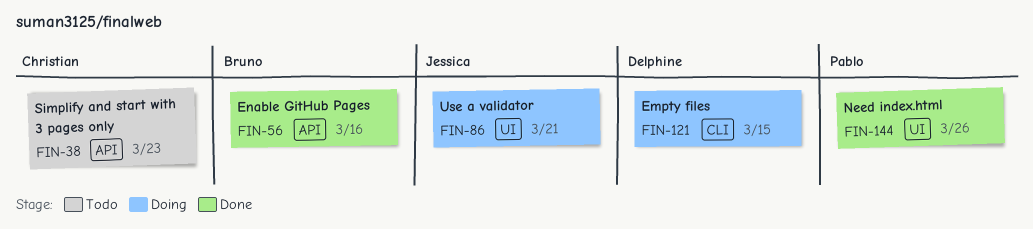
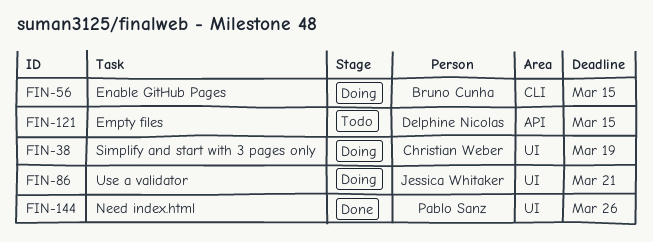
FIN-38, status: Todo -> Doing
FIN-38, label: API -> UI
FIN-38, due: Mar 23 -> Mar 19
FIN-56, status: Done -> Doing
FIN-56, label: API -> CLI
FIN-56, due: Mar 16 -> Mar 15
FIN-121, status: Doing -> Todo
FIN-121, label: CLI -> API

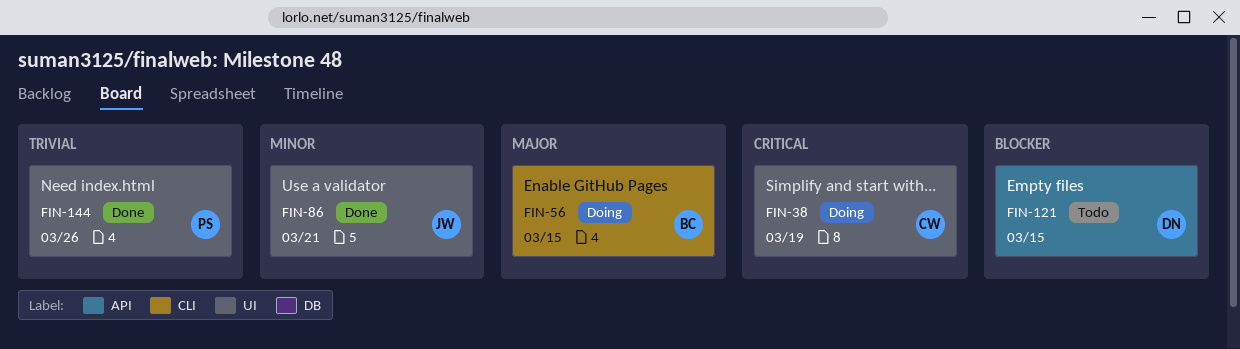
FIN-86, status: Doing -> Done

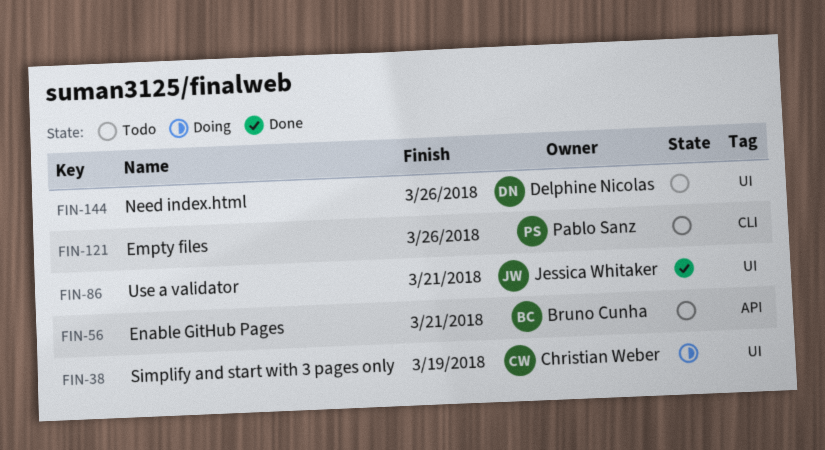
FIN-56, status: Doing -> Todo
FIN-56, label: CLI -> API
FIN-56, due: Mar 15 -> Mar 21
FIN-121, owner: Delphine Nicolas -> Pablo Sanz
FIN-121, label: API -> CLI
FIN-121, due: Mar 15 -> Mar 26
FIN-144, status: Done -> Todo
FIN-144, owner: Pablo Sanz -> Delphine Nicolas

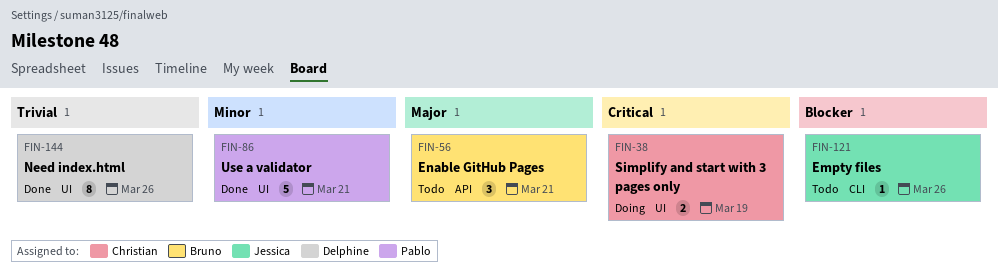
FIN-86, owner: Jessica Whitaker -> Pablo Sanz
FIN-121, owner: Pablo Sanz -> Jessica Whitaker
FIN-144, status: Todo -> Done

